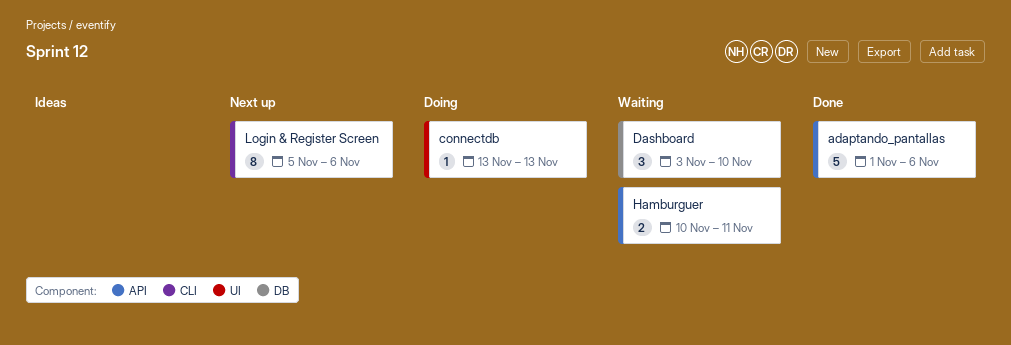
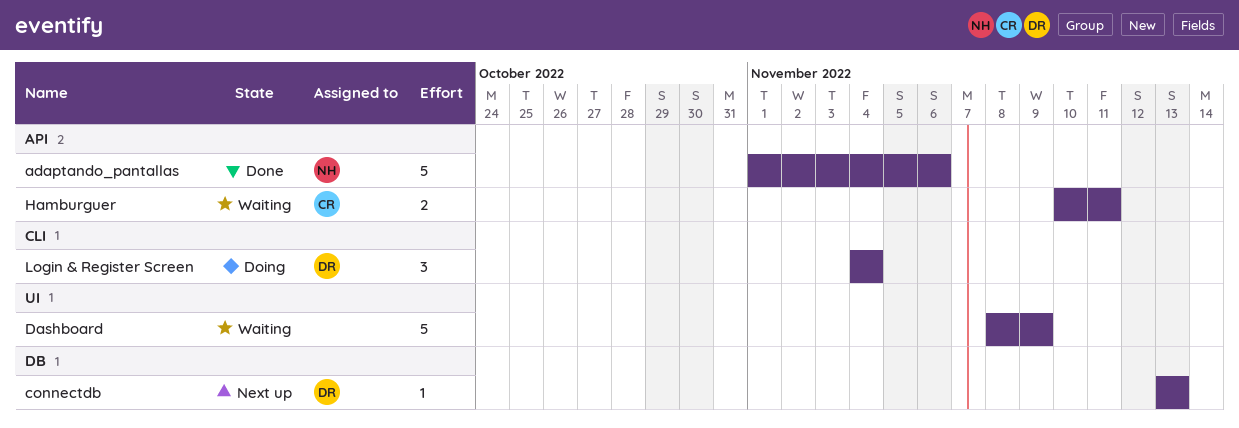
connectdb, status: Doing -> Next up
connectdb, label: UI -> DB
Dashboard, label: DB -> UI
Dashboard, estimate: 3 -> 5
Dashboard, start: Nov 3 -> Nov 8
Dashboard, due: Nov 10 -> Nov 9
Login & Register Screen, status: Next up -> Doing
Login & Register Screen, estimate: 8 -> 3
Login & Register Screen, start: Nov 5 -> Nov 4
Login & Register Screen, due: Nov 6 -> Nov 4

